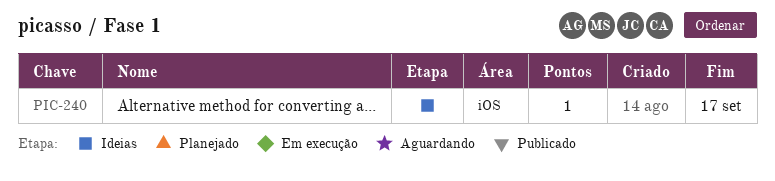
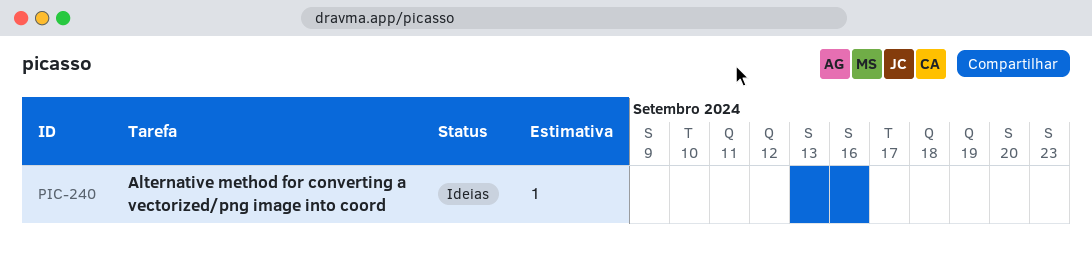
PIC-240, due: Sep 17 -> Sep 16

